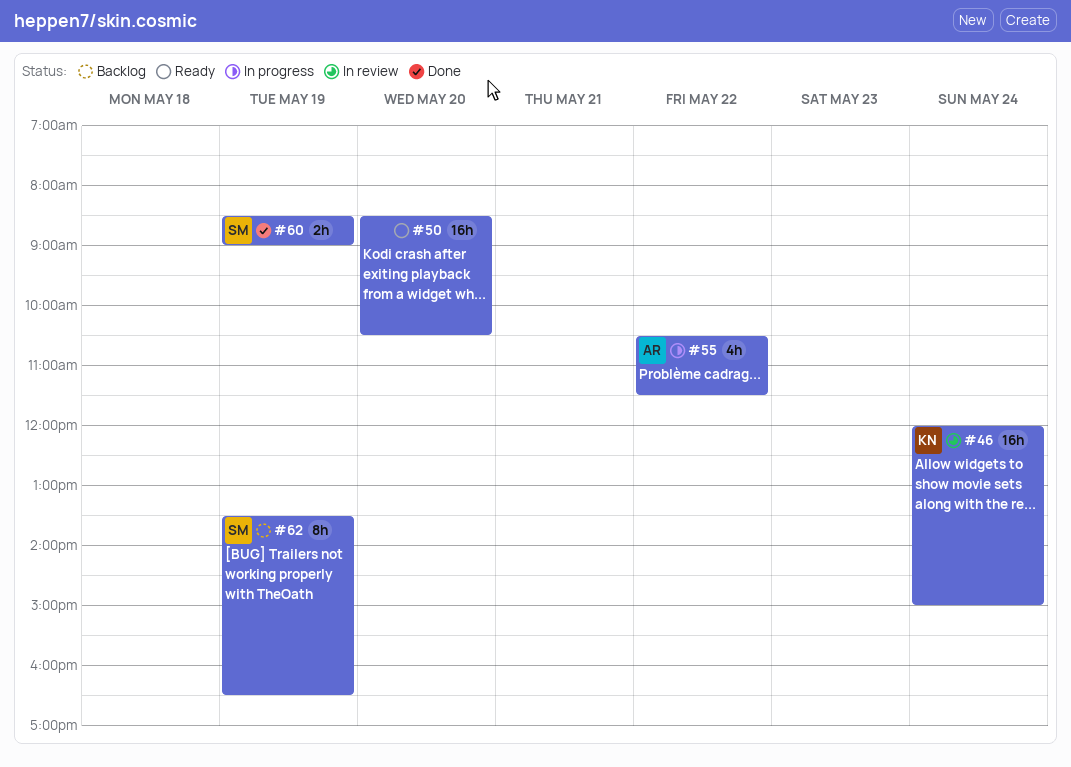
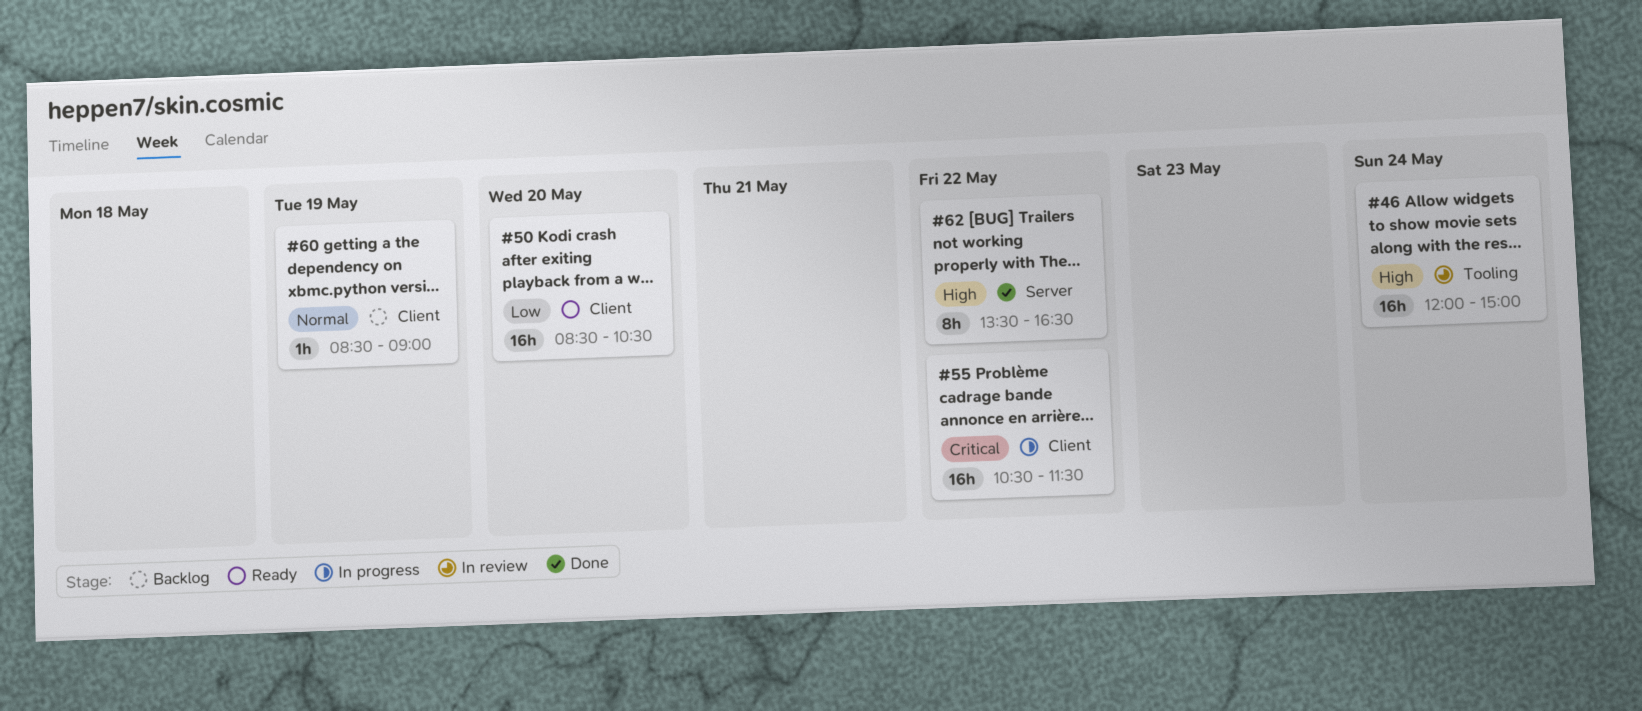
#55, estimate: 4h -> 16h
#60, status: Done -> Backlog
#60, estimate: 2h -> 1h
#62, status: Backlog -> Done
#62, day: May 19 -> May 22

